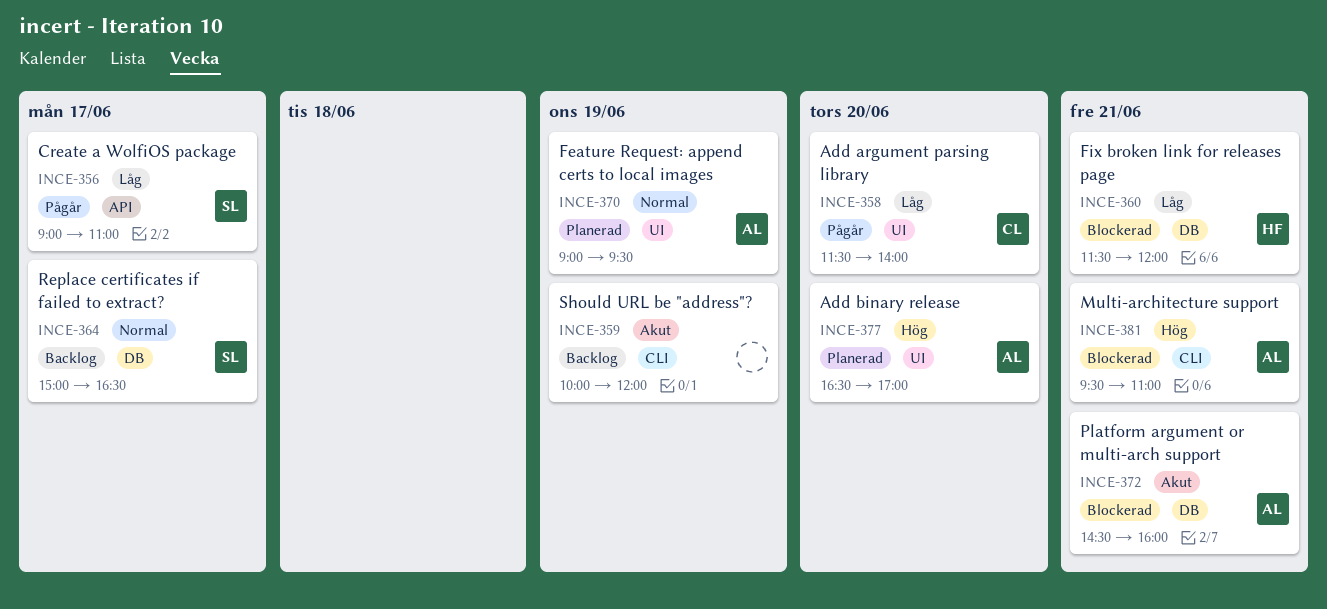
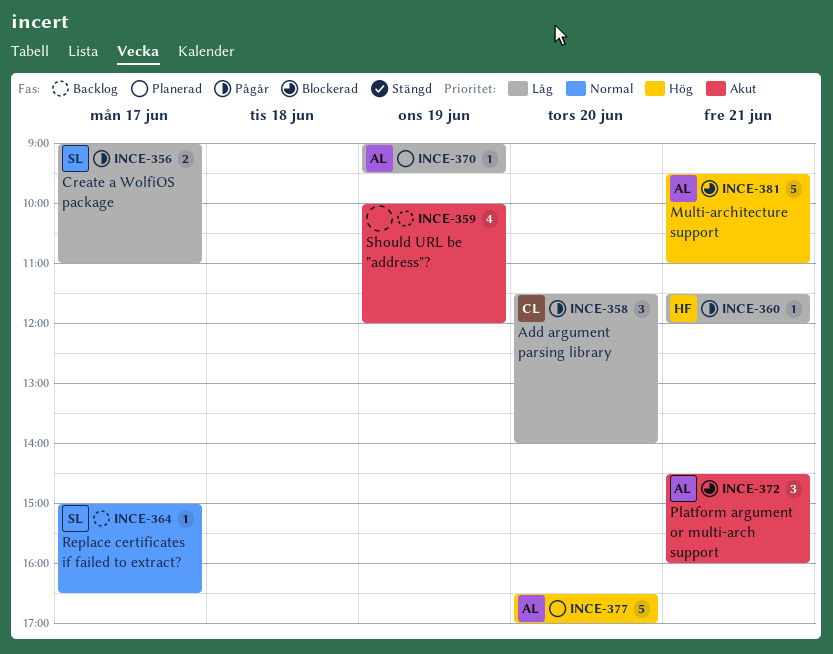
INCE-360, status: Blockerad -> Pågår
INCE-370, priority: Normal -> Låg

